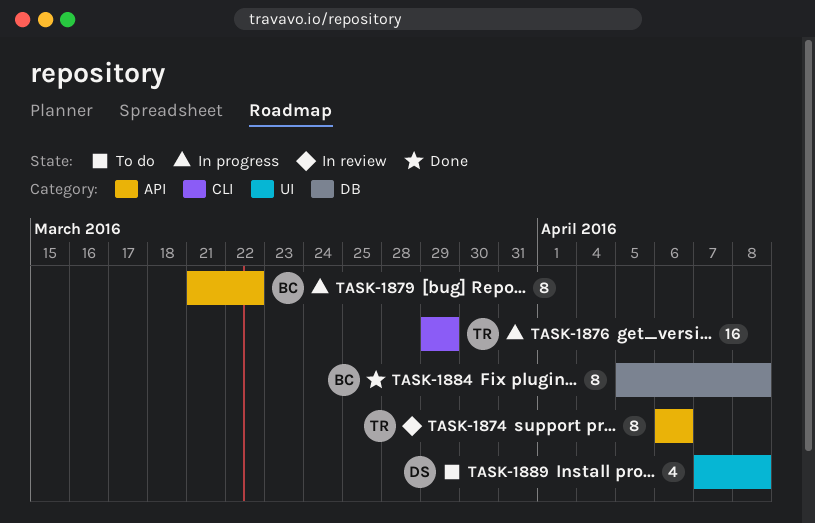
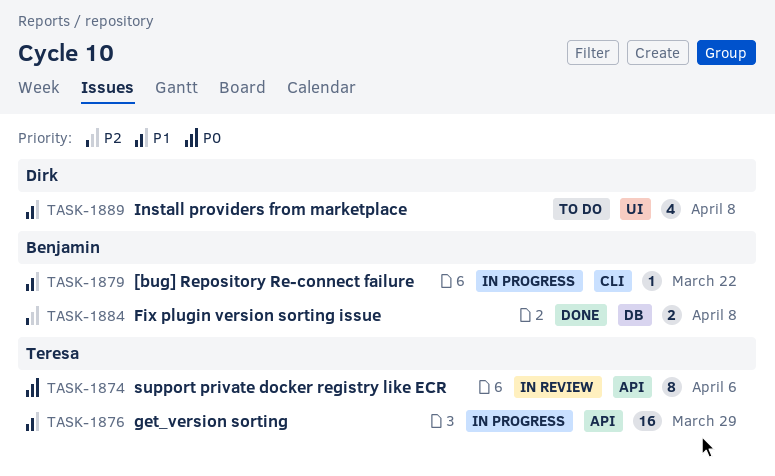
TASK-1876, label: CLI -> API
TASK-1879, label: API -> CLI
TASK-1879, estimate: 8 -> 1
TASK-1884, estimate: 8 -> 2

